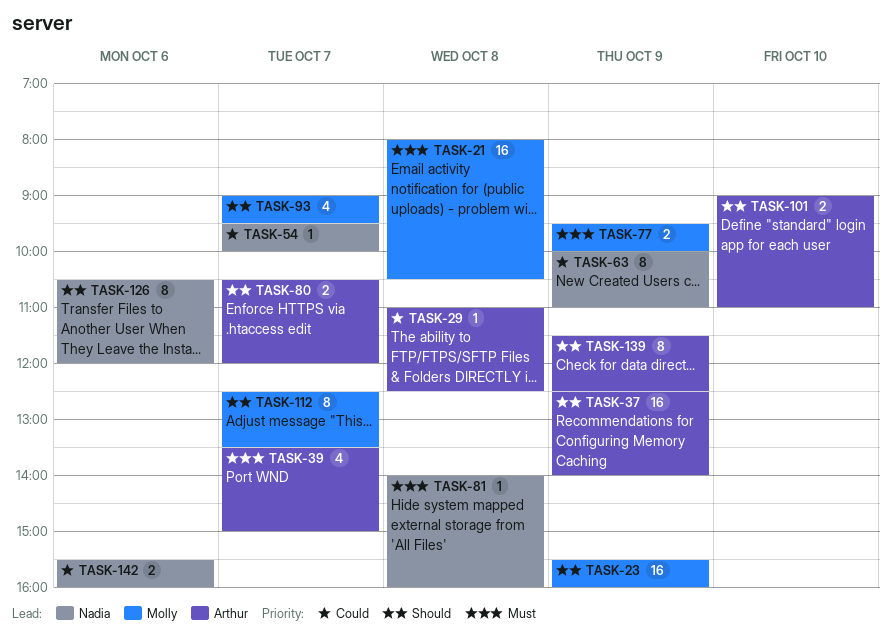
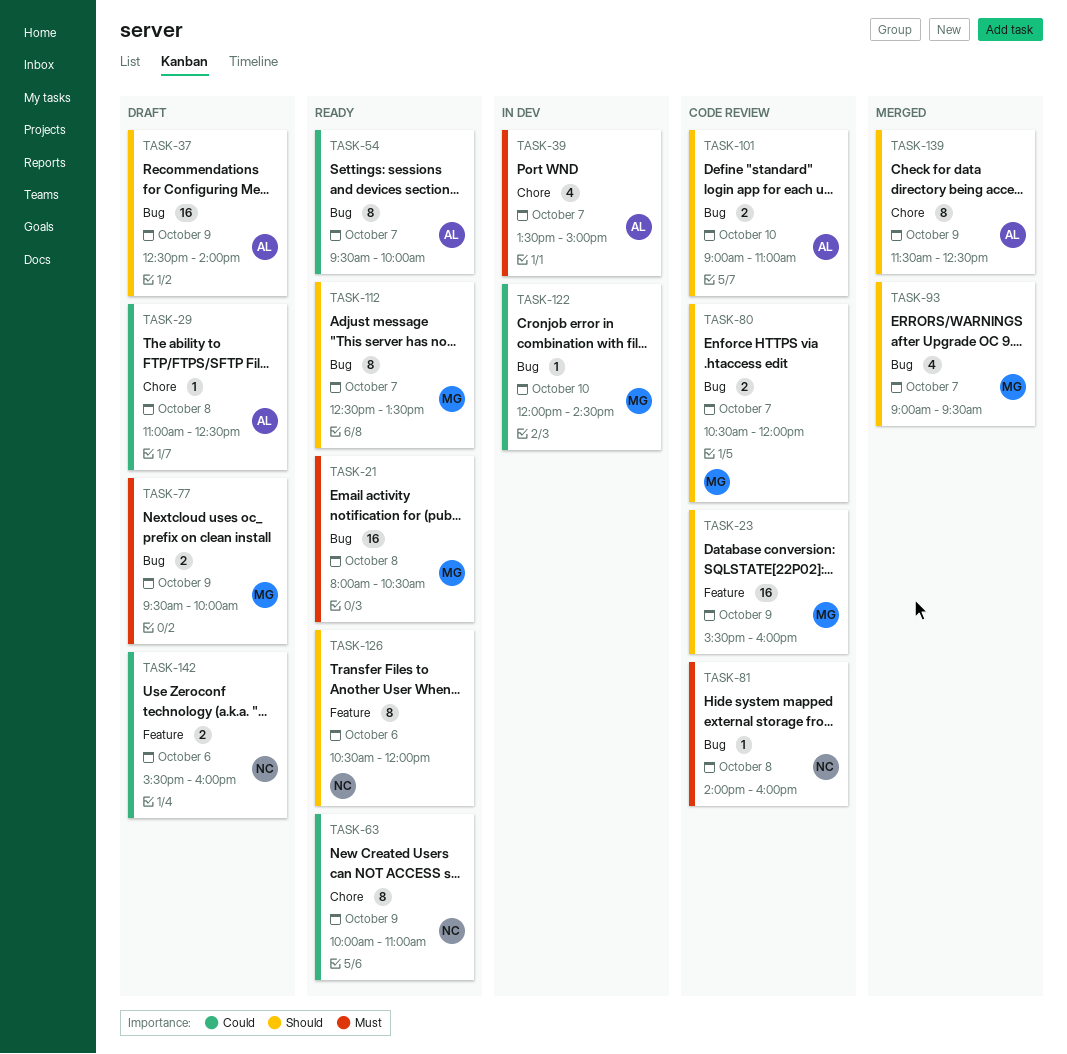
TASK-54, owner: Nadia -> Arthur
TASK-54, estimate: 1 -> 8
TASK-80, owner: Arthur -> Molly
TASK-122: none -> present

